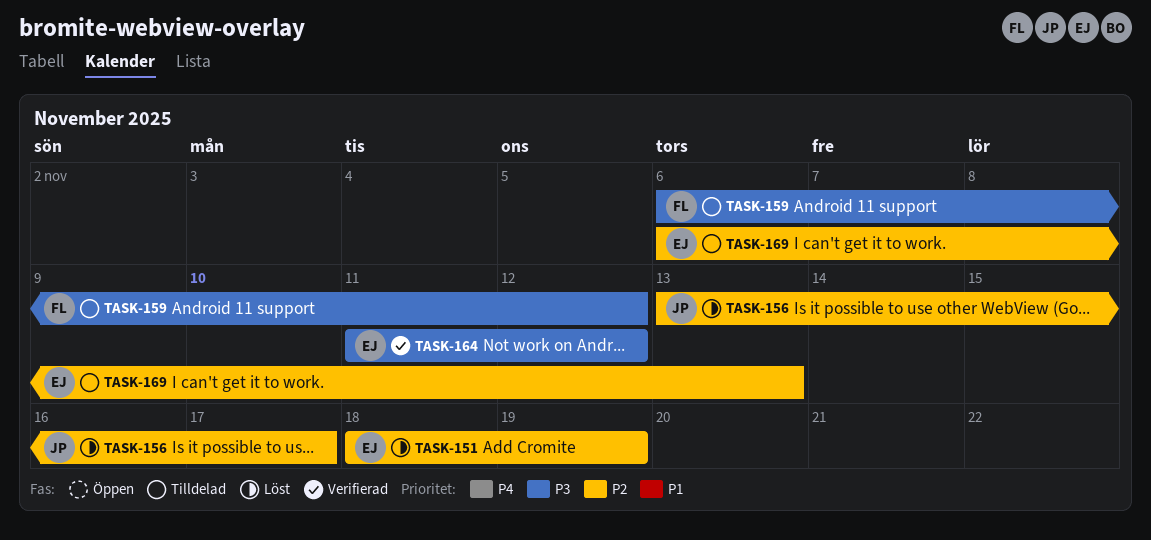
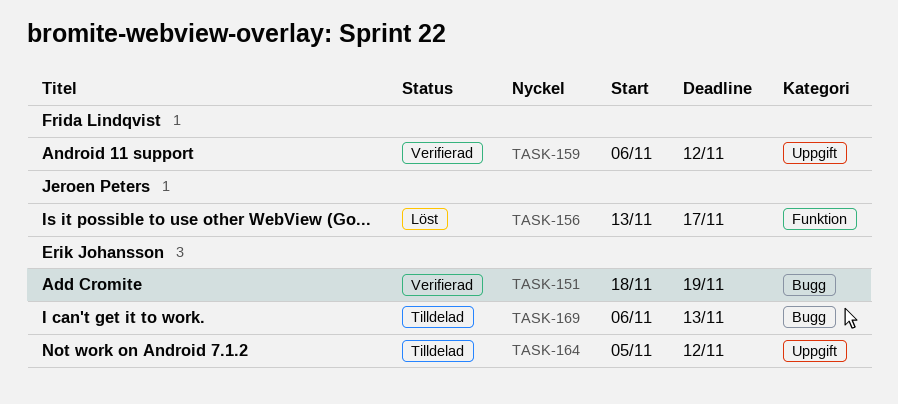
TASK-151, status: Löst -> Verifierad
TASK-159, status: Tilldelad -> Verifierad
TASK-164, status: Verifierad -> Tilldelad
TASK-164, start: Nov 11 -> Nov 5

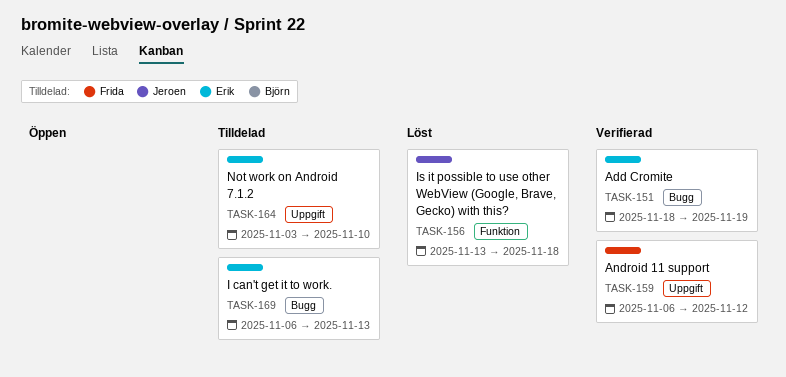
TASK-156, due: Nov 17 -> Nov 18
TASK-164, start: Nov 5 -> Nov 3
TASK-164, due: Nov 12 -> Nov 10

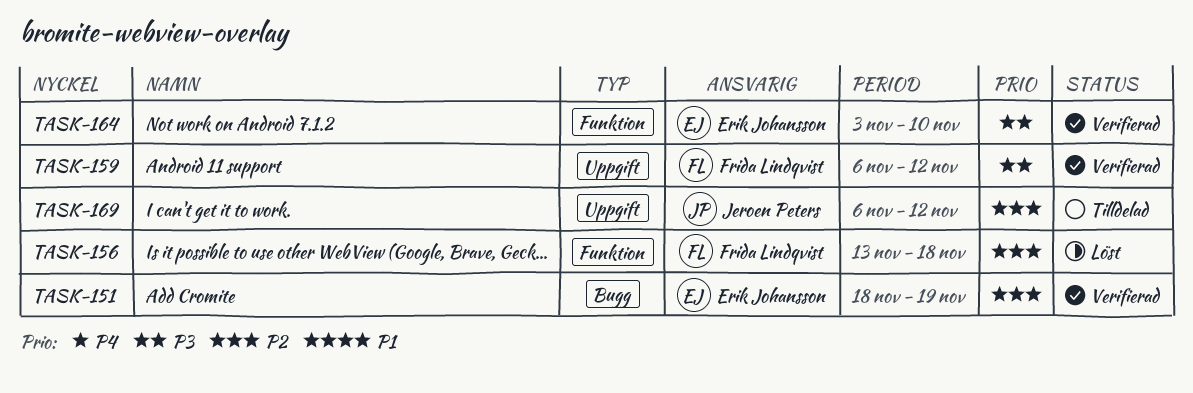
TASK-156, owner: Jeroen Peters -> Frida Lindqvist
TASK-164, status: Tilldelad -> Verifierad
TASK-164, label: Uppgift -> Funktion
TASK-169, owner: Erik Johansson -> Jeroen Peters
TASK-169, label: Bugg -> Uppgift
TASK-169, due: Nov 13 -> Nov 12

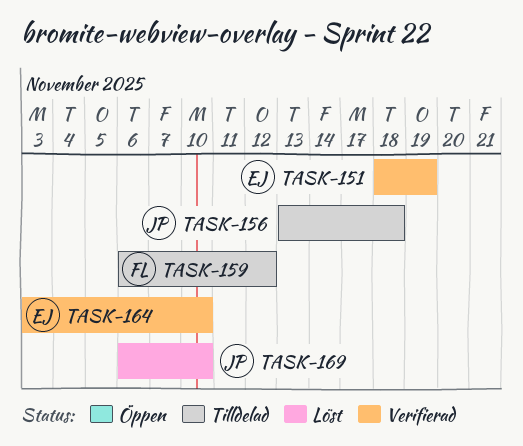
TASK-156, status: Löst -> Tilldelad
TASK-156, owner: Frida Lindqvist -> Jeroen Peters
TASK-159, status: Verifierad -> Tilldelad
TASK-169, status: Tilldelad -> Löst
TASK-169, due: Nov 12 -> Nov 10

